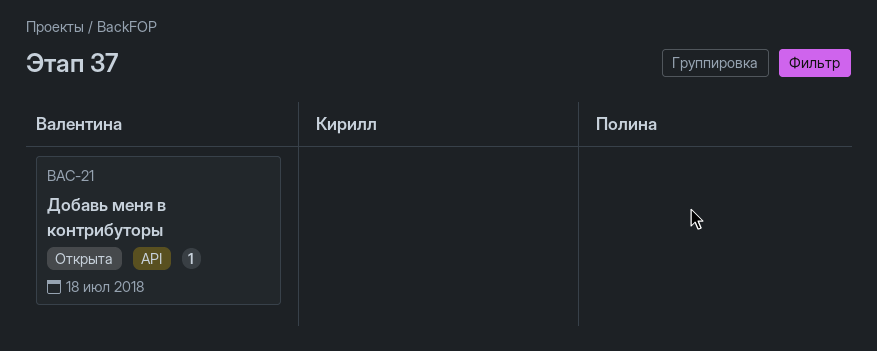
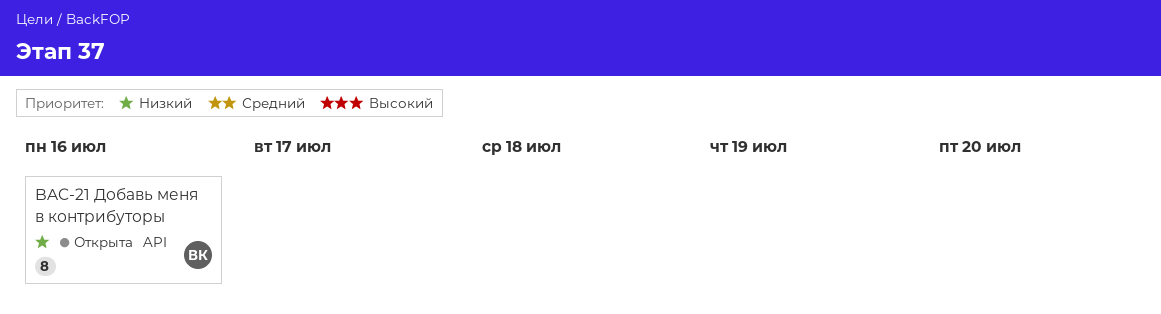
BAC-21, estimate: 1 -> 8
BAC-21, due: Jul 18 -> Jul 16

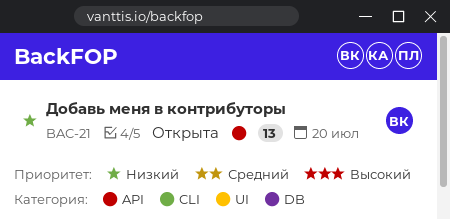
BAC-21, estimate: 8 -> 13
BAC-21, due: Jul 16 -> Jul 20

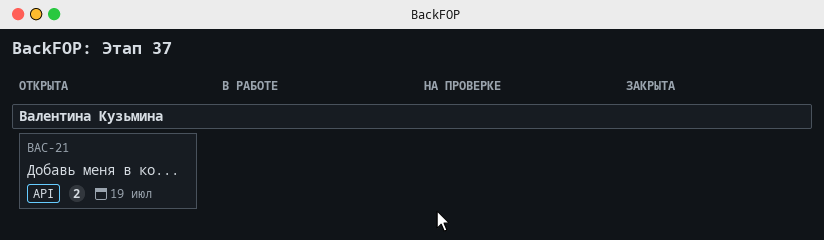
BAC-21, estimate: 13 -> 2
BAC-21, due: Jul 20 -> Jul 19

